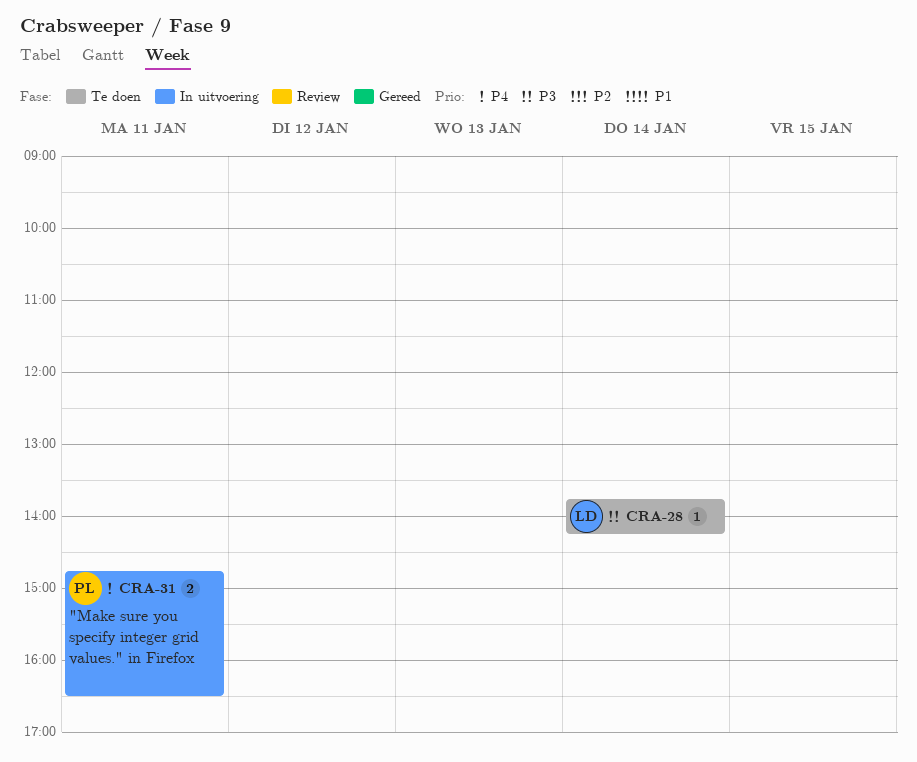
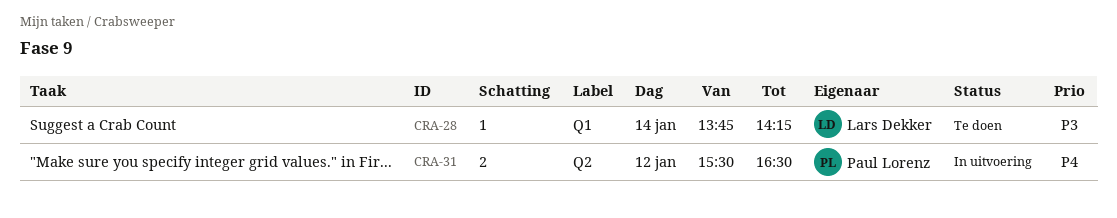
CRA-31, day: Jan 11 -> Jan 12
CRA-31, begins: 14:45 -> 15:30

